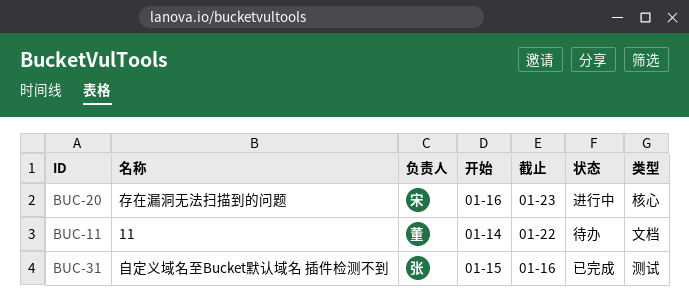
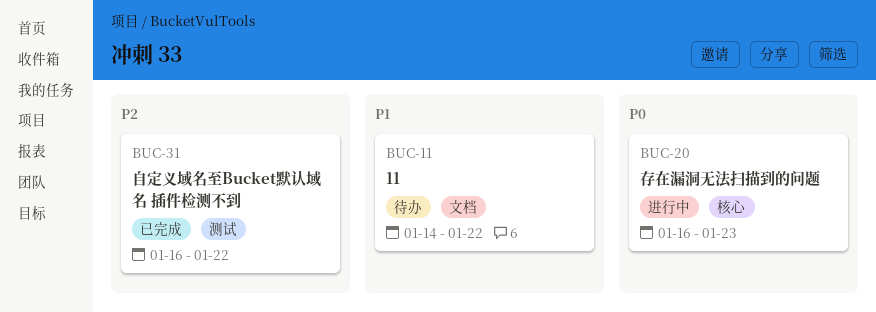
BUC-31, start: Jan 15 -> Jan 16
BUC-31, due: Jan 16 -> Jan 22

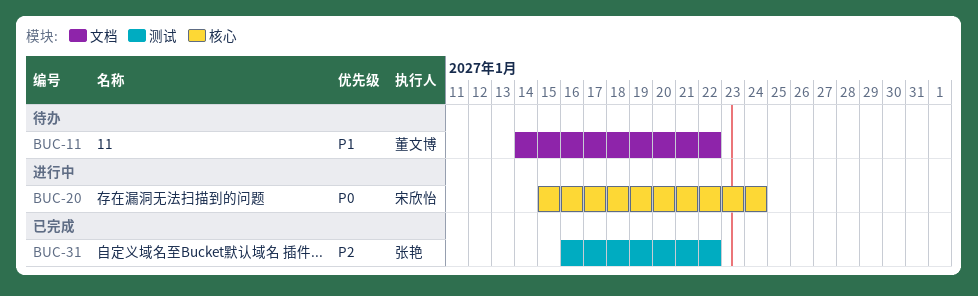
BUC-20, start: Jan 16 -> Jan 15
BUC-20, due: Jan 23 -> Jan 24

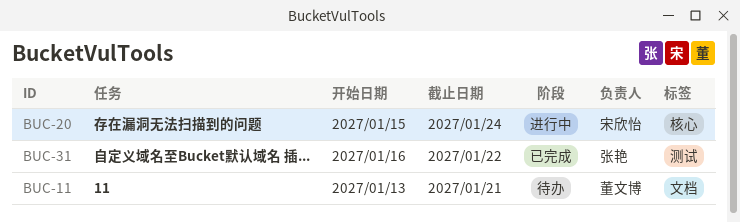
BUC-11, start: Jan 14 -> Jan 13
BUC-11, due: Jan 22 -> Jan 21

